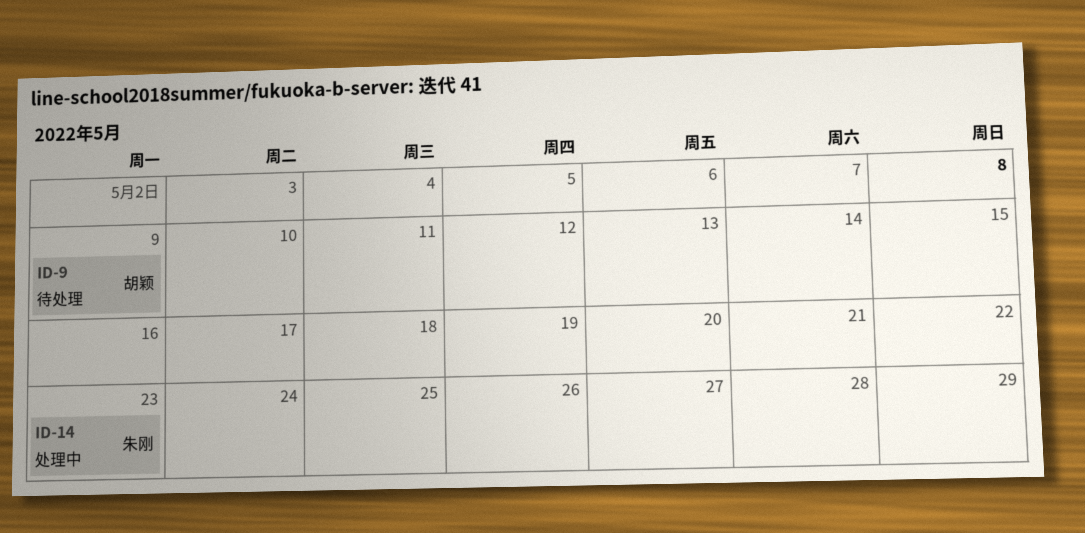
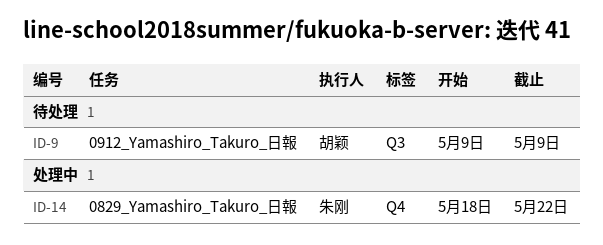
ID-14, due: May 23 -> May 22

